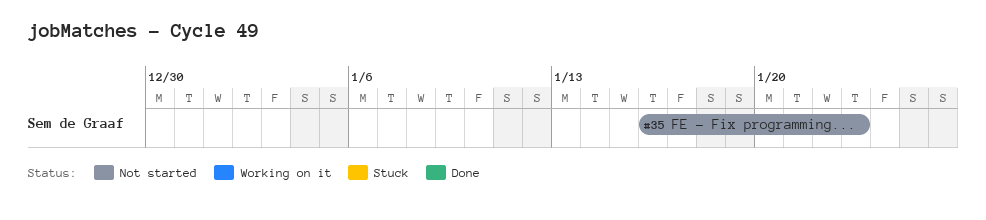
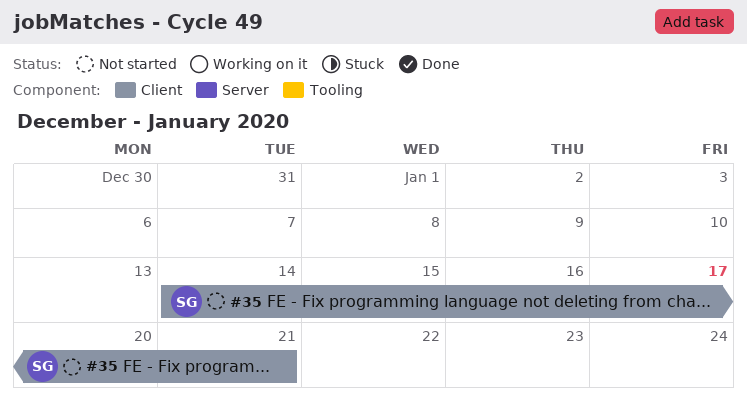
#35, start: Jan 16 -> Jan 14
#35, due: Jan 23 -> Jan 21

